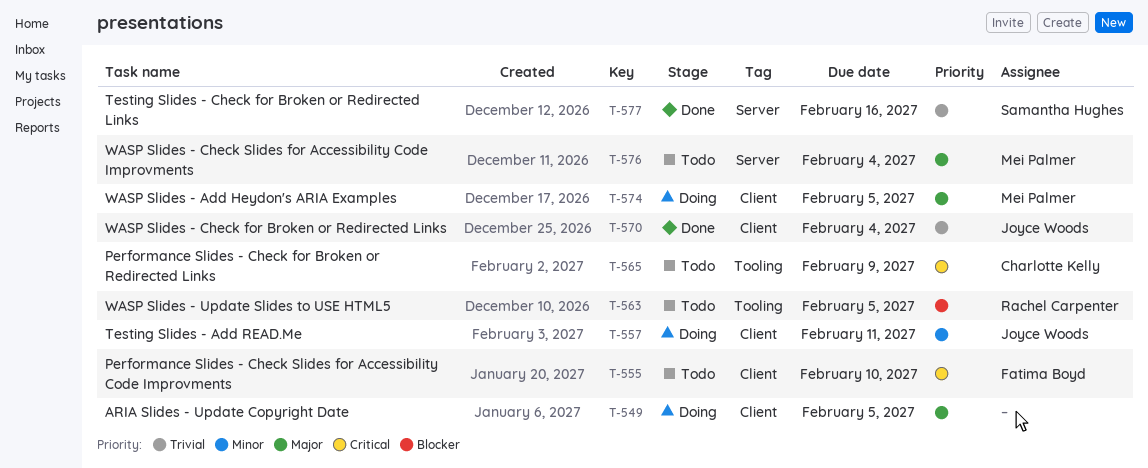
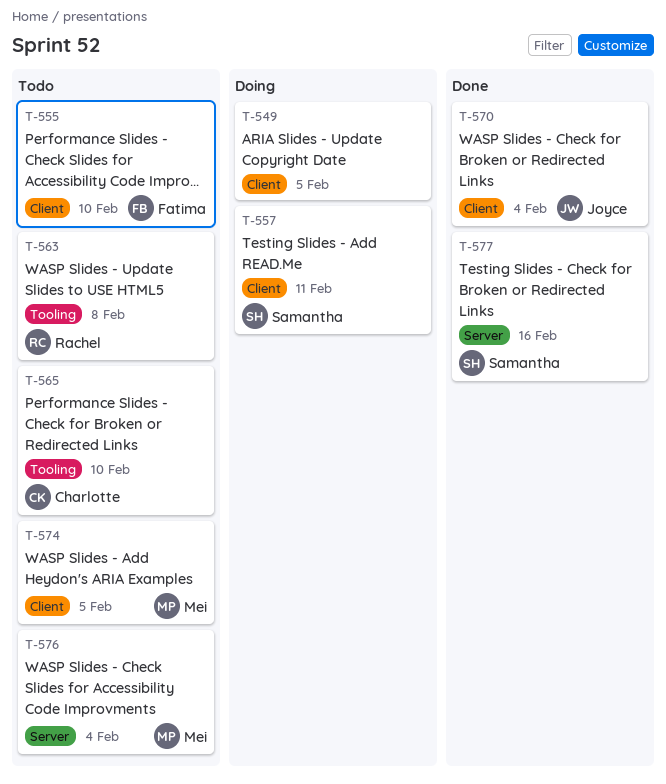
T-557, owner: Joyce Woods -> Samantha Hughes
T-563, due: Feb 5 -> Feb 8
T-565, due: Feb 9 -> Feb 10
T-574, status: Doing -> Todo

